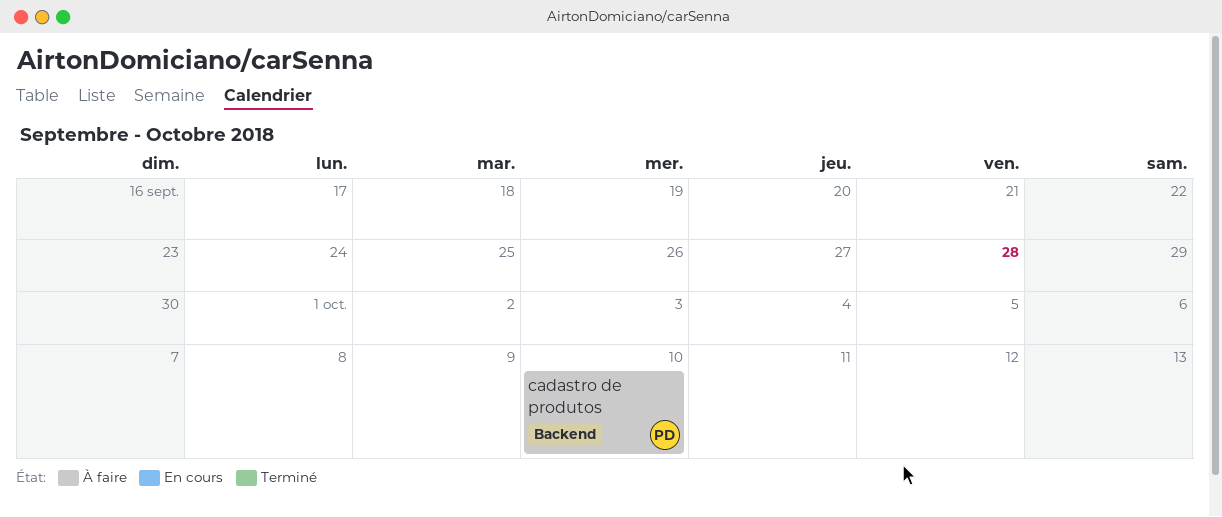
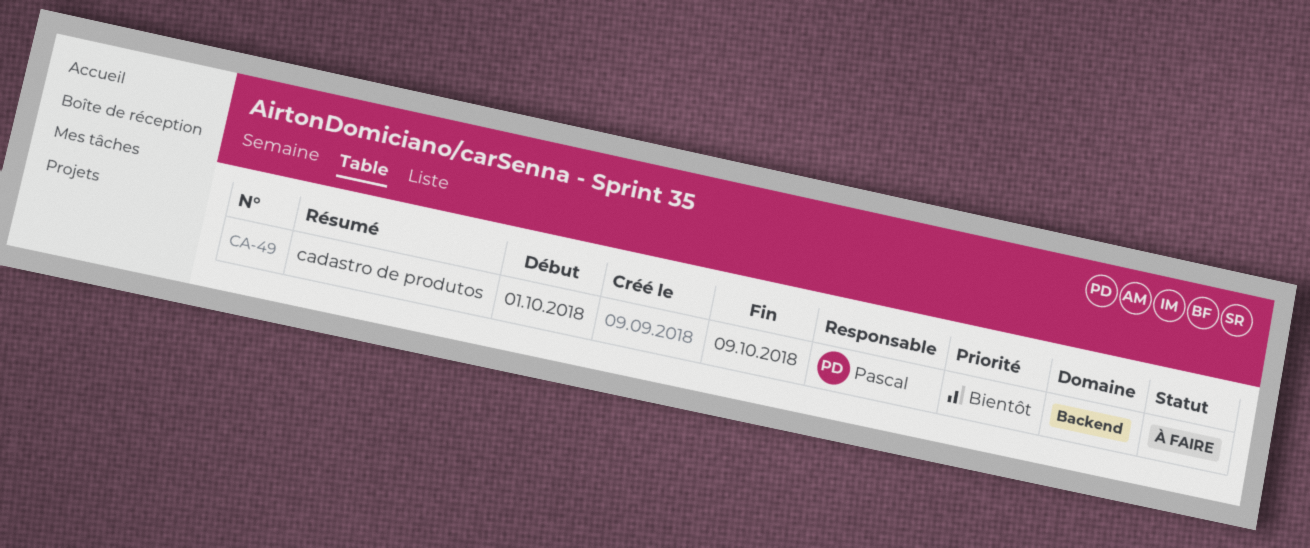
cadastro de produtos, due: Oct 10 -> Oct 9

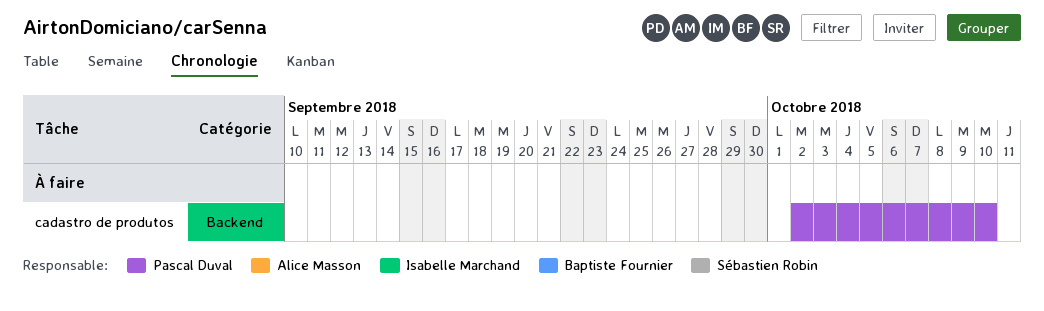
cadastro de produtos, start: Oct 1 -> Oct 2
cadastro de produtos, due: Oct 9 -> Oct 10

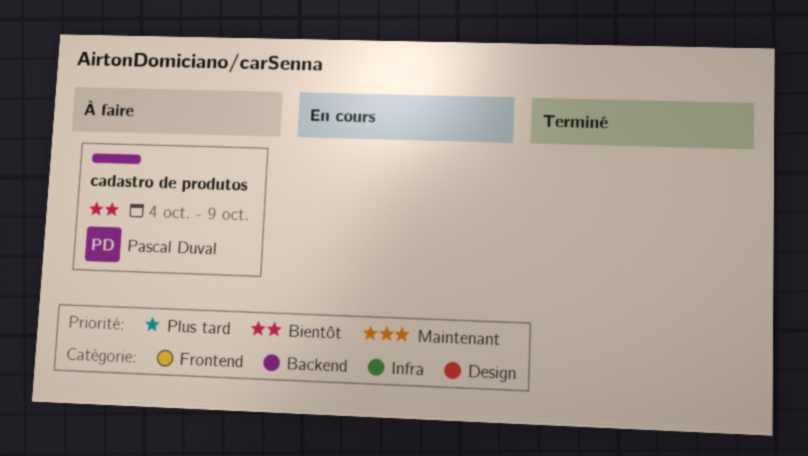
cadastro de produtos, start: Oct 2 -> Oct 4
cadastro de produtos, due: Oct 10 -> Oct 9

